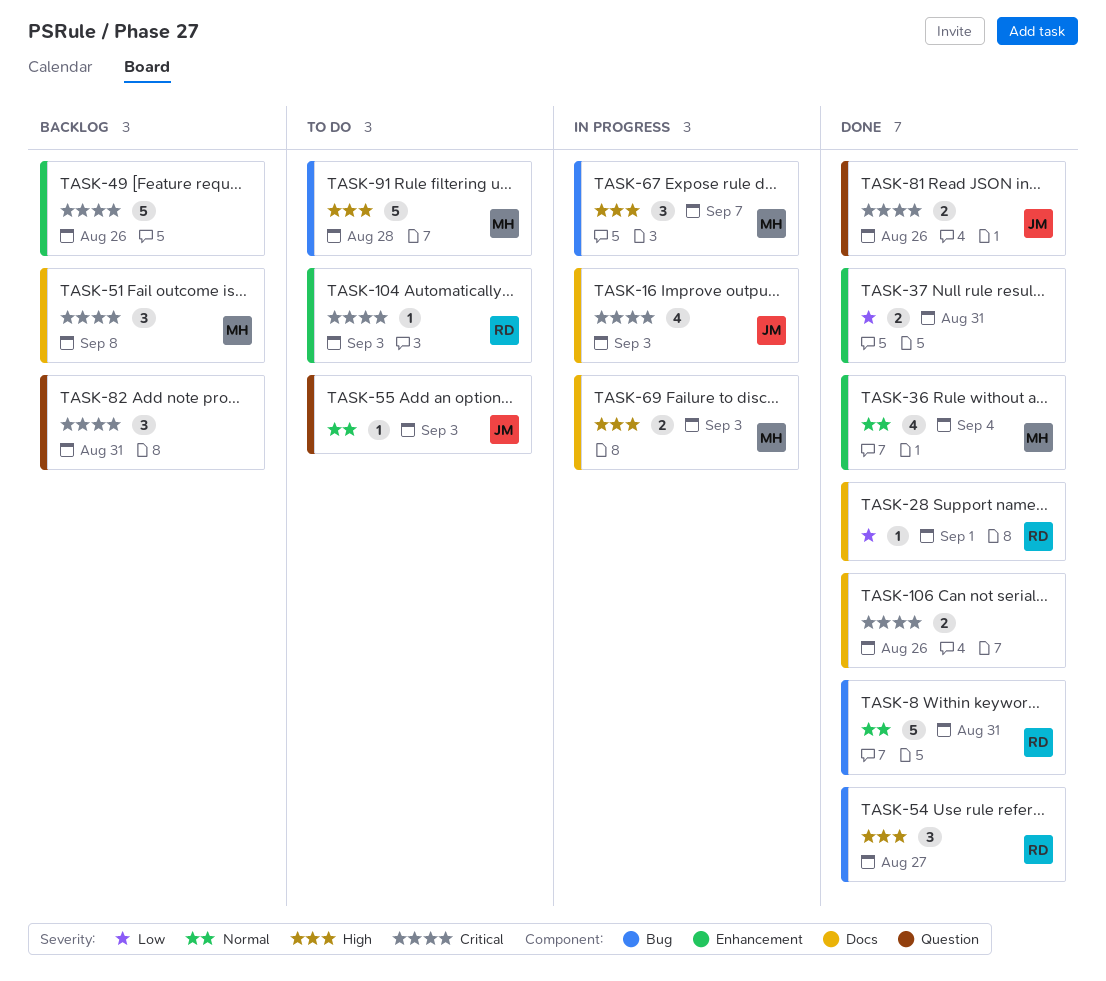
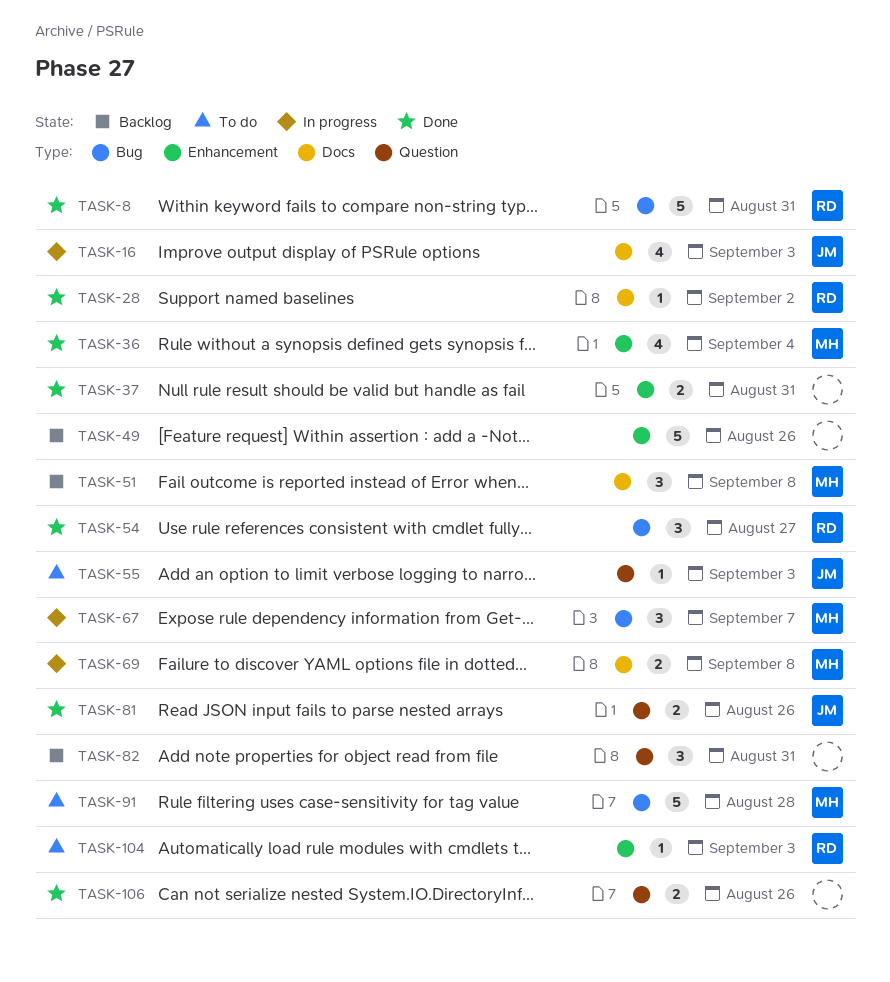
TASK-28, due: Sep 1 -> Sep 2
TASK-69, due: Sep 3 -> Sep 8
TASK-106, label: Docs -> Question

